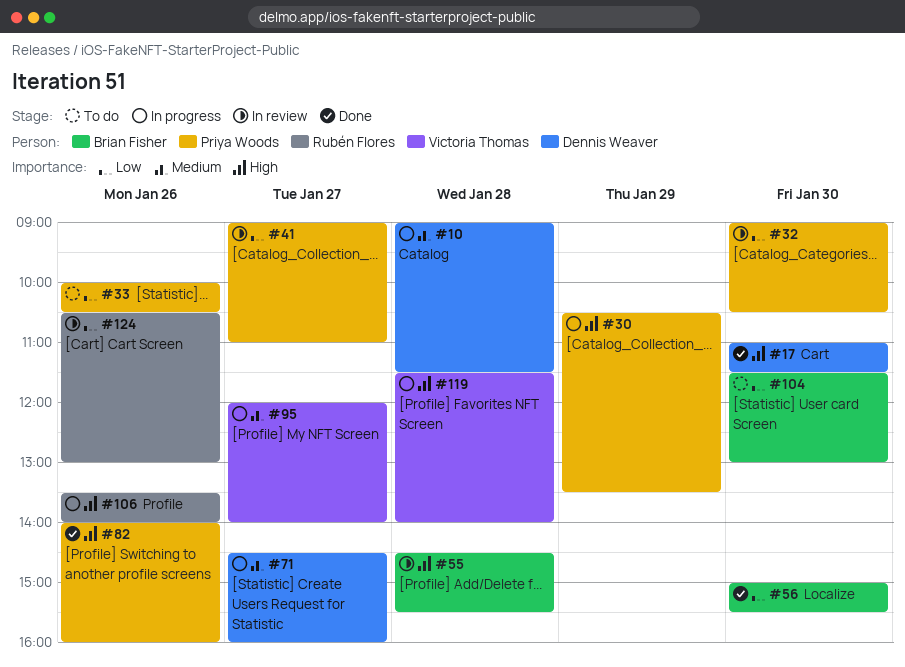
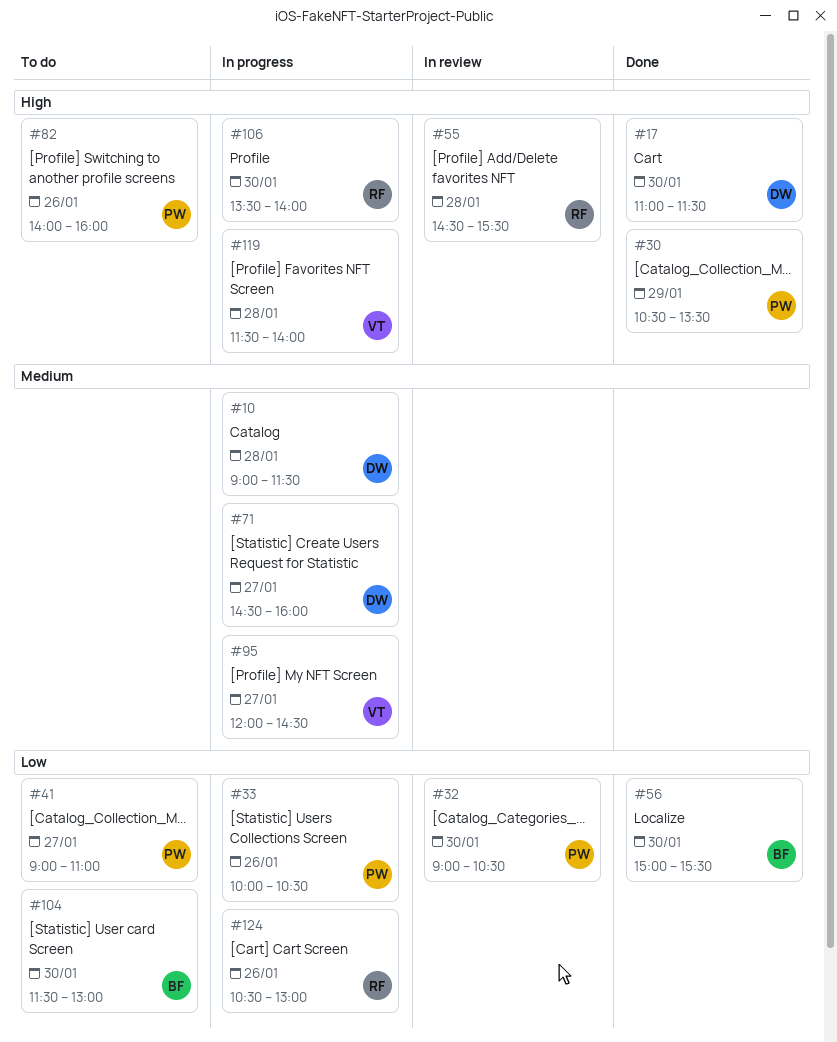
#30, status: In progress -> Done
#33, status: To do -> In progress
#41, status: In review -> To do
#55, owner: Brian Fisher -> Rubén Flores
#82, status: Done -> To do
#95, ends: 14:00 -> 14:30
#106, day: Jan 26 -> Jan 30
#124, status: In review -> In progress

